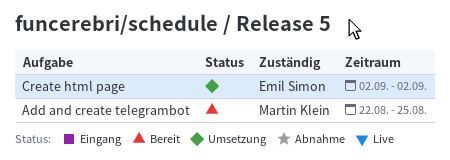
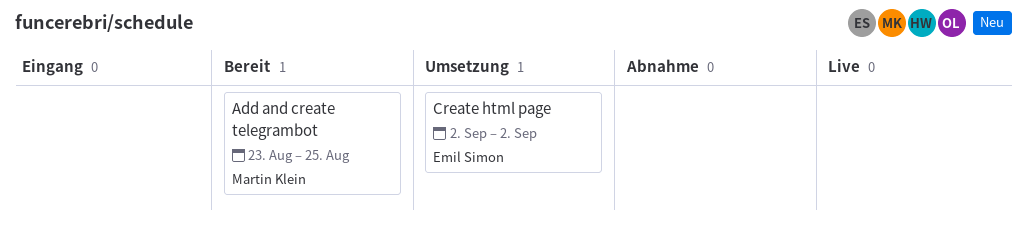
Add and create telegrambot, start: Aug 22 -> Aug 23

